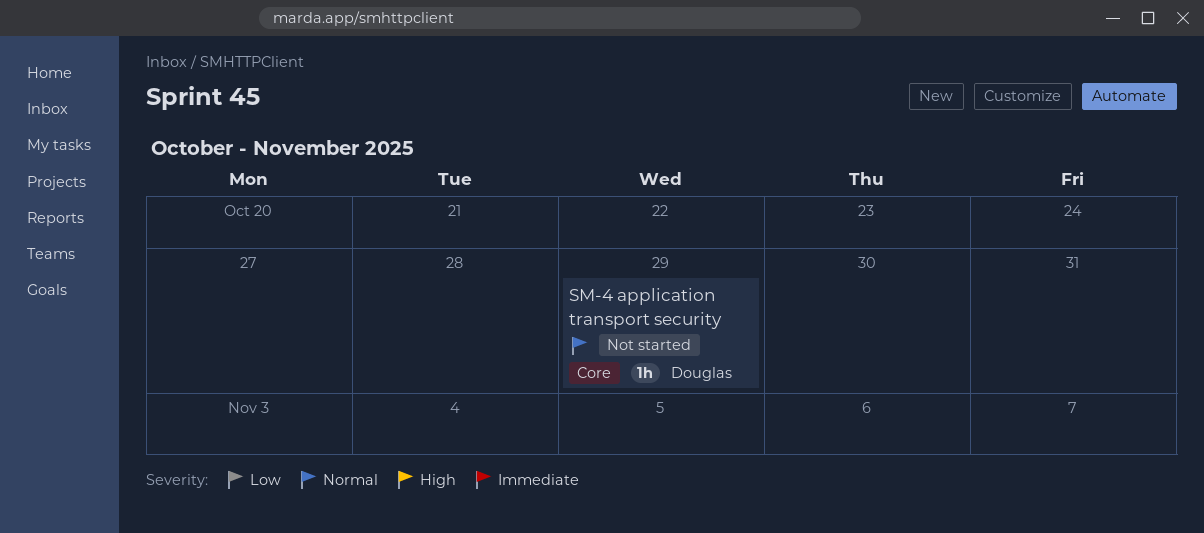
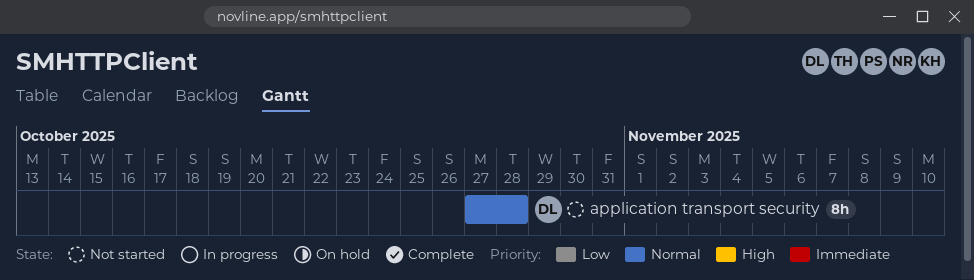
application transport security, estimate: 1h -> 8h
application transport security, due: Oct 29 -> Oct 28

